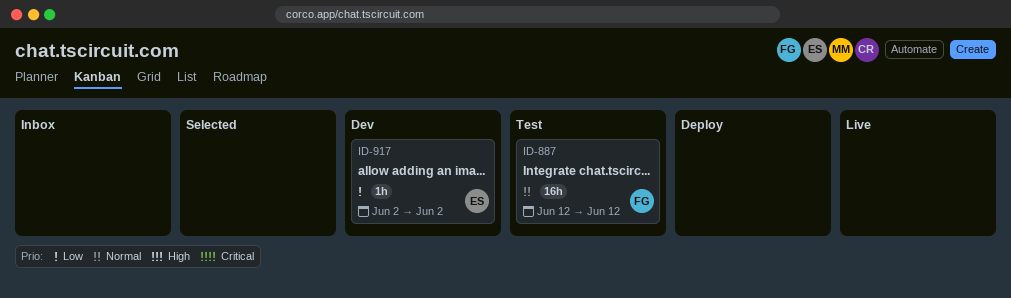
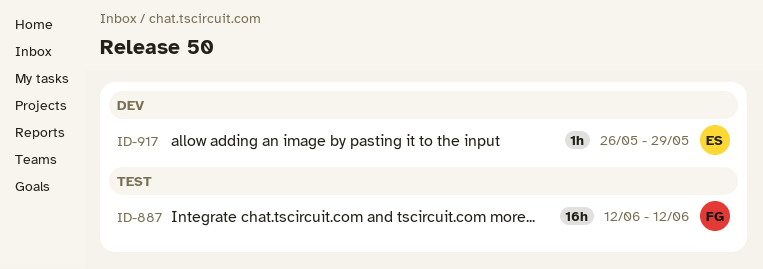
ID-917, start: Jun 2 -> May 26
ID-917, due: Jun 2 -> May 29

